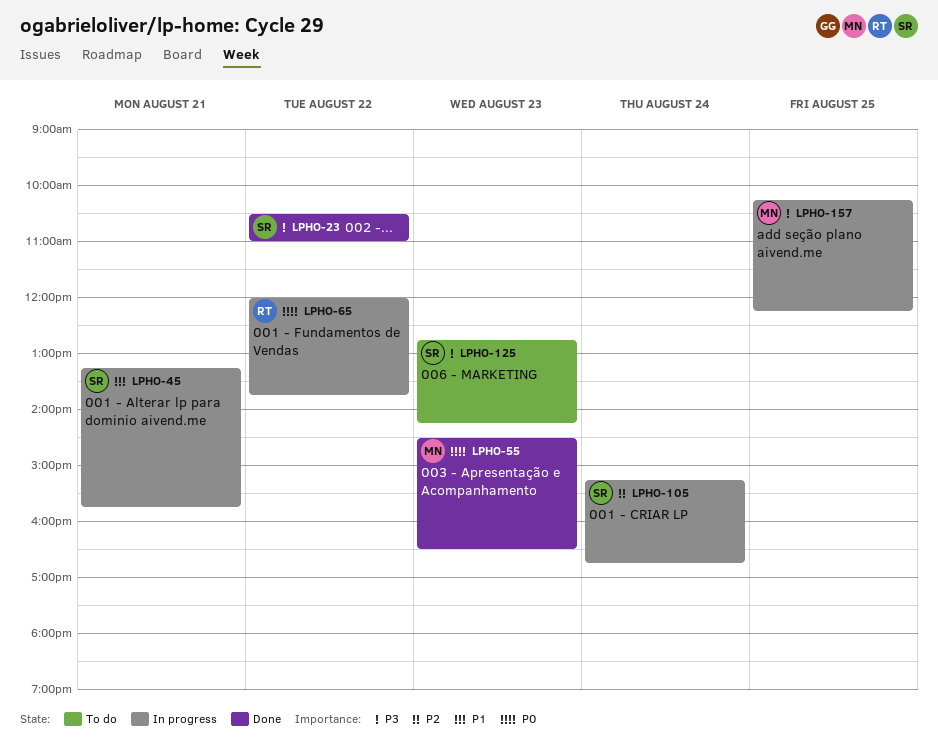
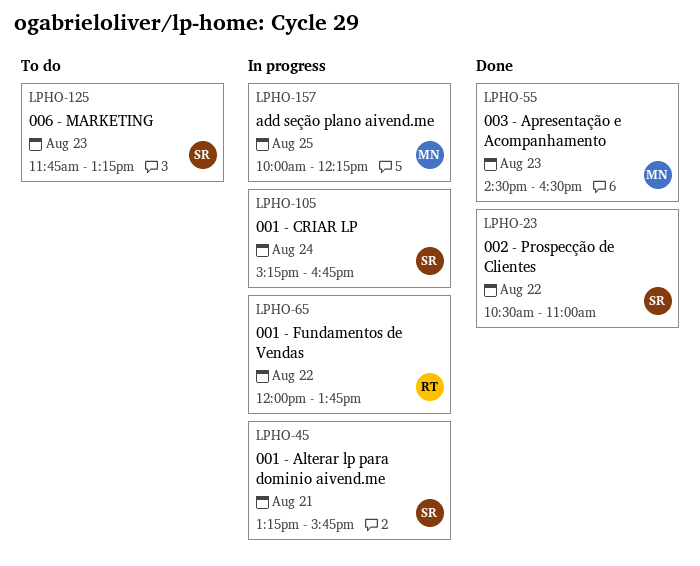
LPHO-125, begins: 12:45 -> 11:45
LPHO-125, ends: 14:15 -> 13:15
LPHO-157, begins: 10:15 -> 10:00

